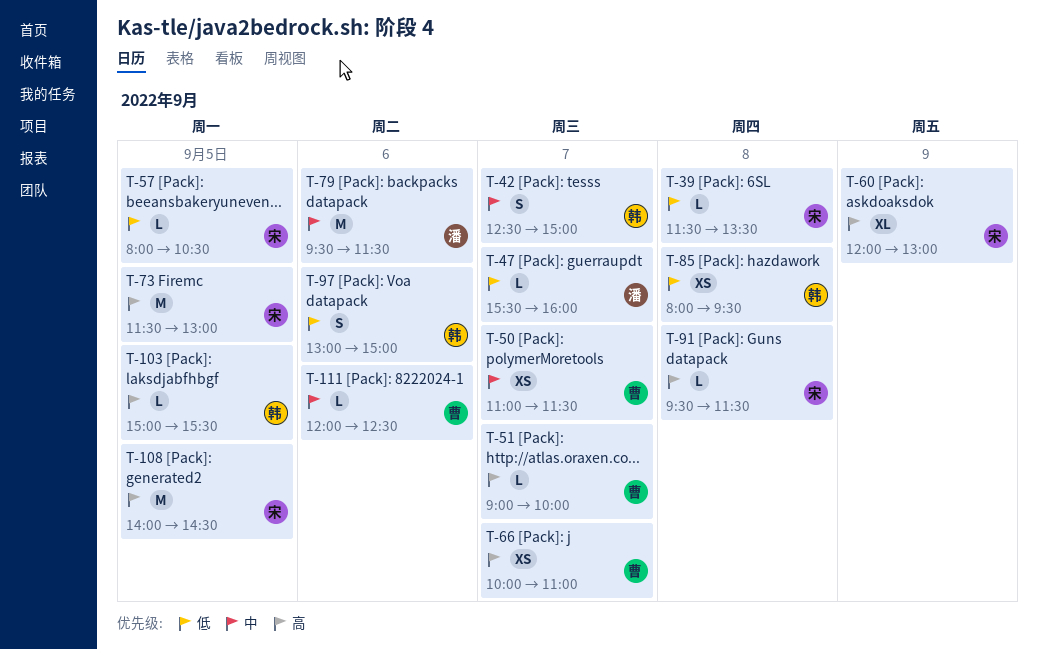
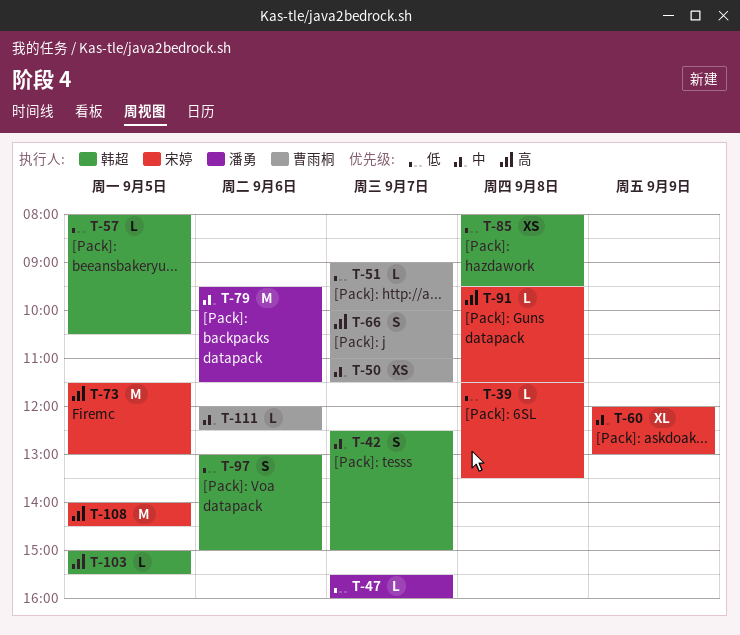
T-51, priority: 高 -> 低
T-57, owner: 宋婷 -> 韩超
T-60, priority: 高 -> 中
T-66, estimate: XS -> S

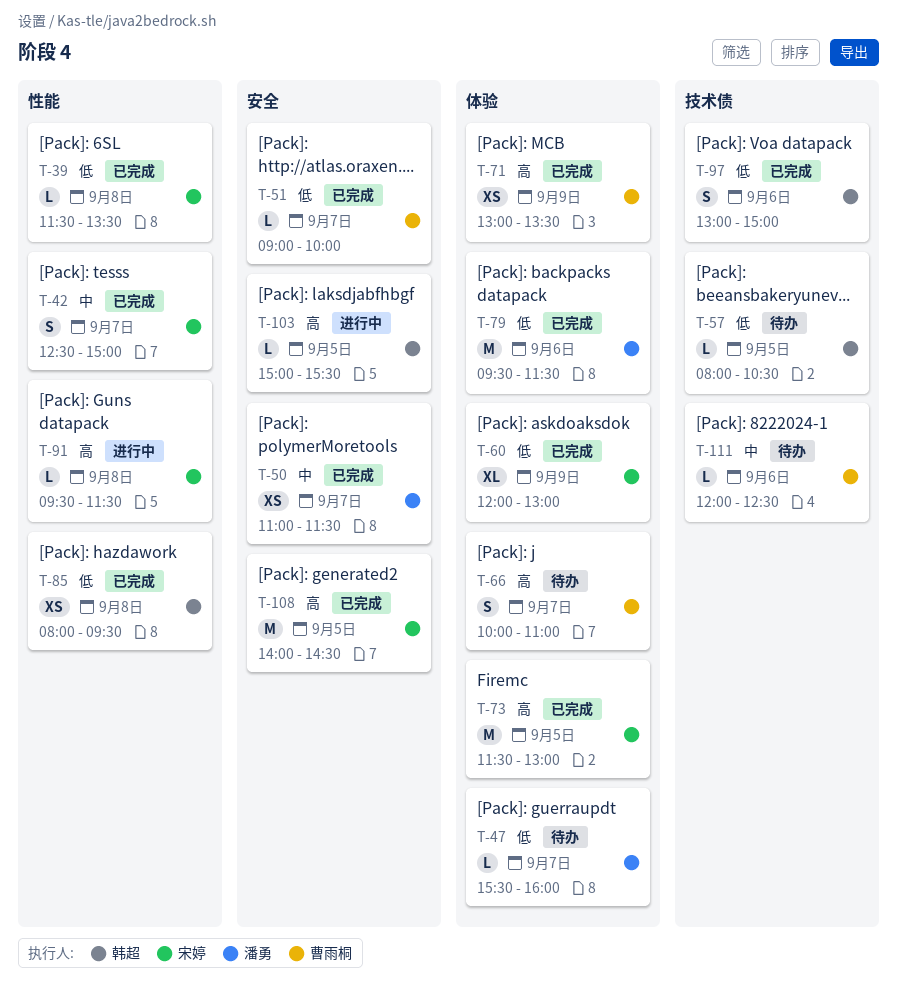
T-42, owner: 韩超 -> 宋婷
T-50, owner: 曹雨桐 -> 潘勇
T-60, priority: 中 -> 低
T-71: none -> present
T-79, priority: 中 -> 低

